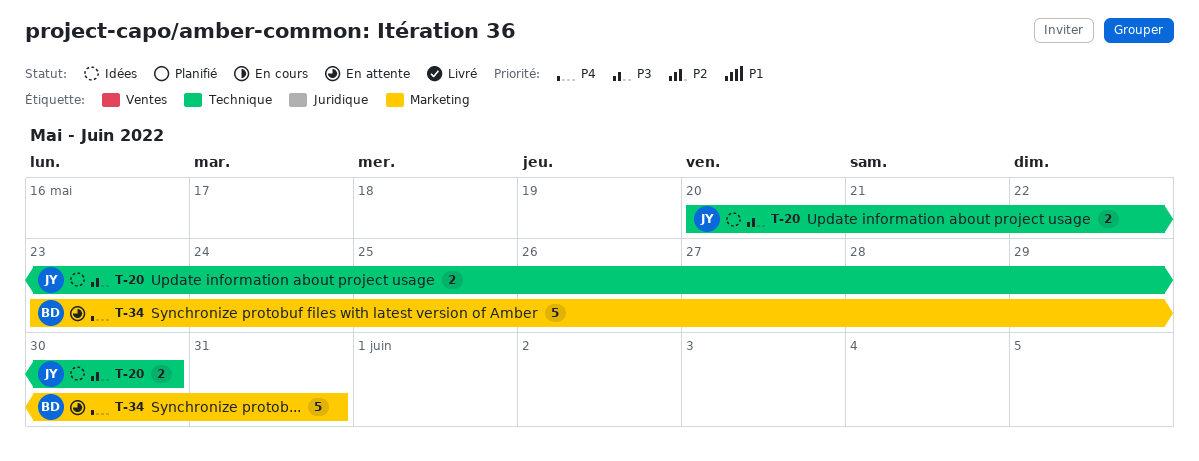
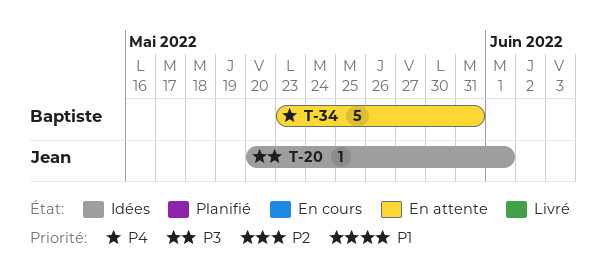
T-20, estimate: 2 -> 1
T-20, due: May 30 -> Jun 1

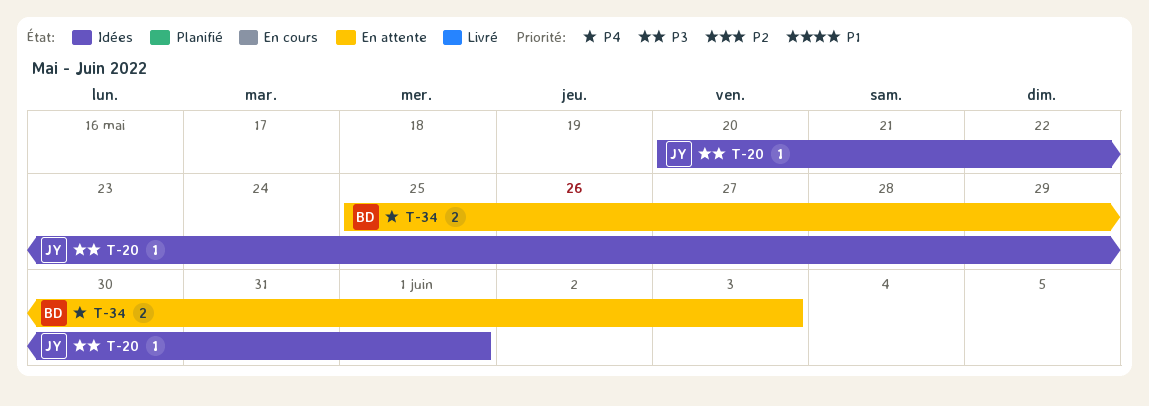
T-34, estimate: 5 -> 2
T-34, start: May 23 -> May 25
T-34, due: May 31 -> Jun 3

